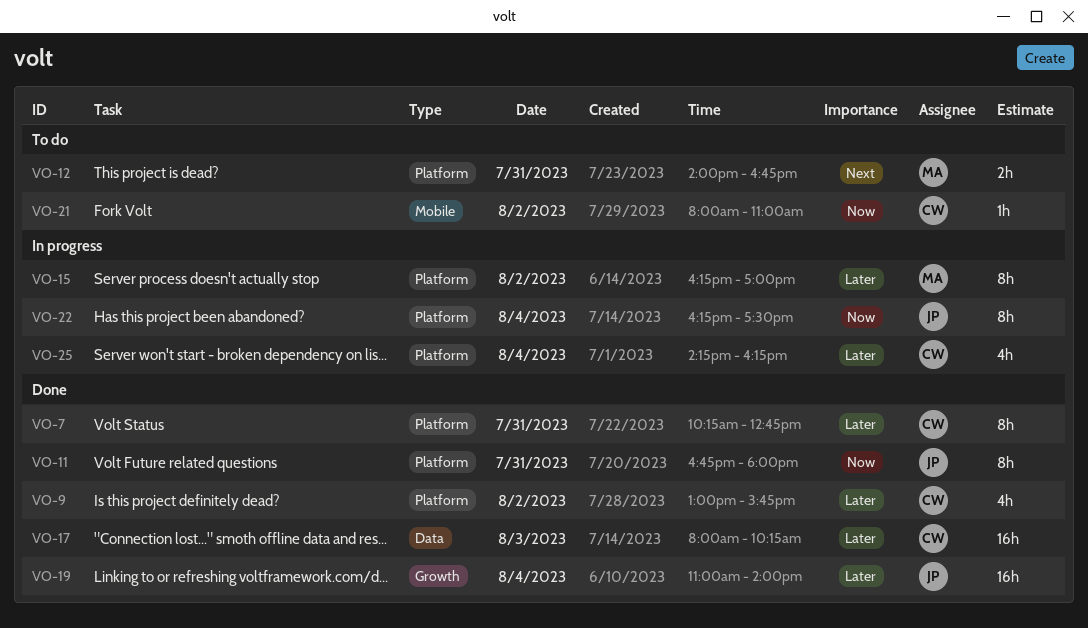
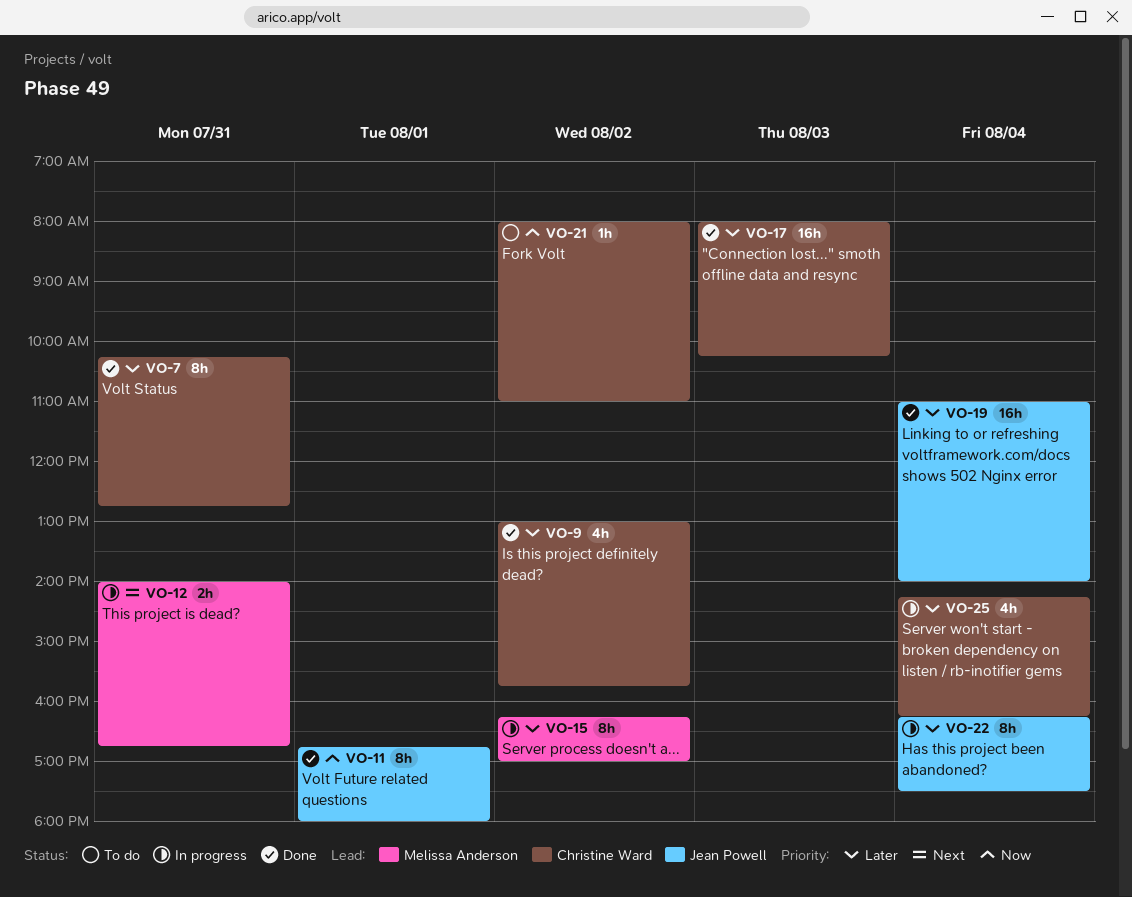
VO-11, day: Jul 31 -> Aug 1
VO-12, status: To do -> In progress
VO-22, priority: Now -> Later

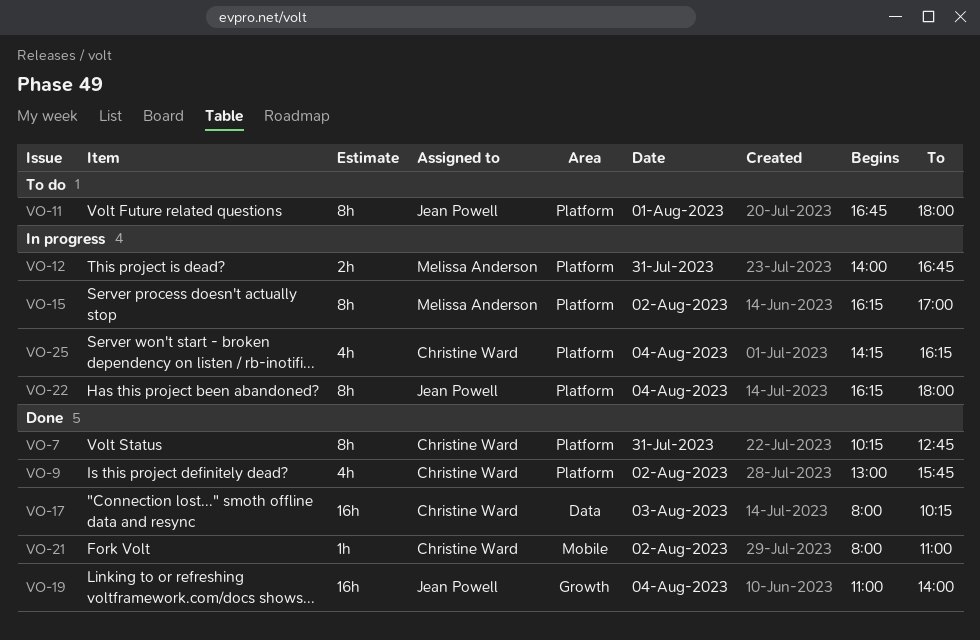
VO-11, status: Done -> To do
VO-21, status: To do -> Done
VO-22, ends: 17:30 -> 18:00

